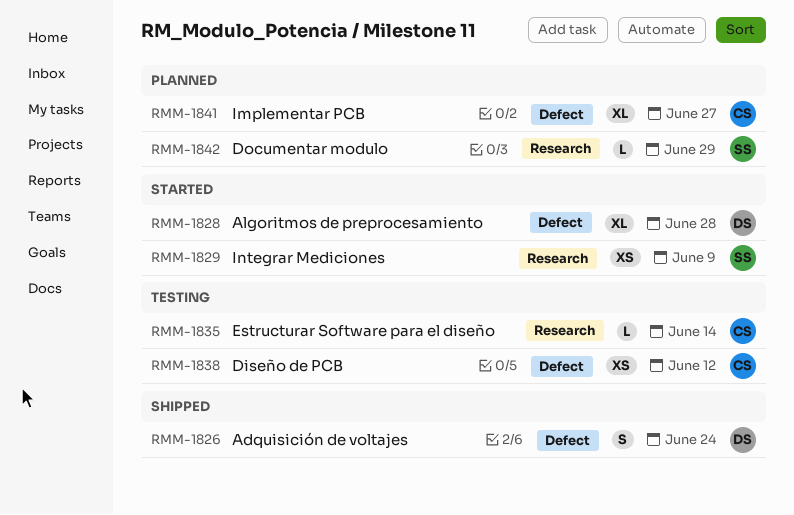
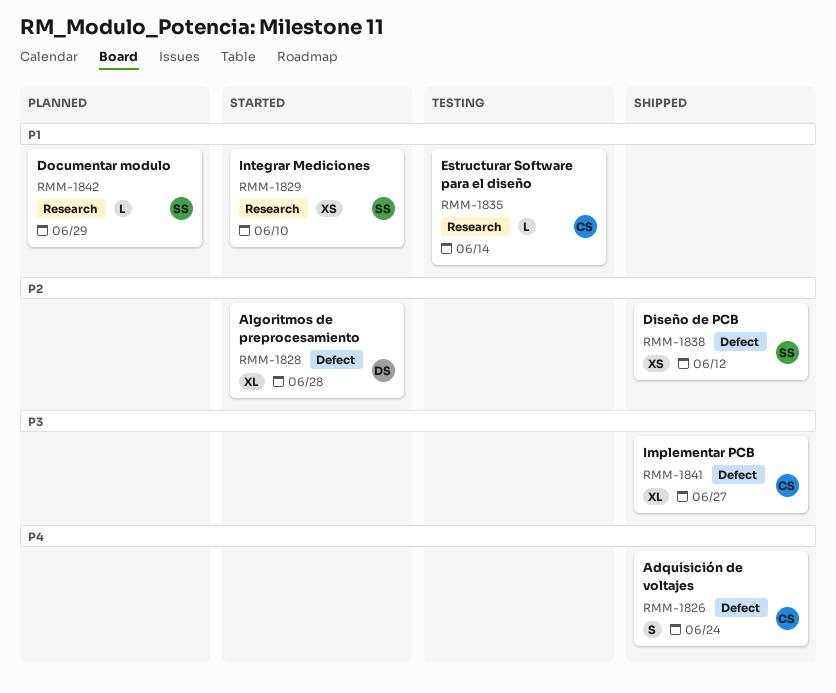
RMM-1826, owner: DS -> CS
RMM-1829, due: Jun 9 -> Jun 10
RMM-1838, status: Testing -> Shipped
RMM-1838, owner: CS -> SS
RMM-1841, status: Planned -> Shipped

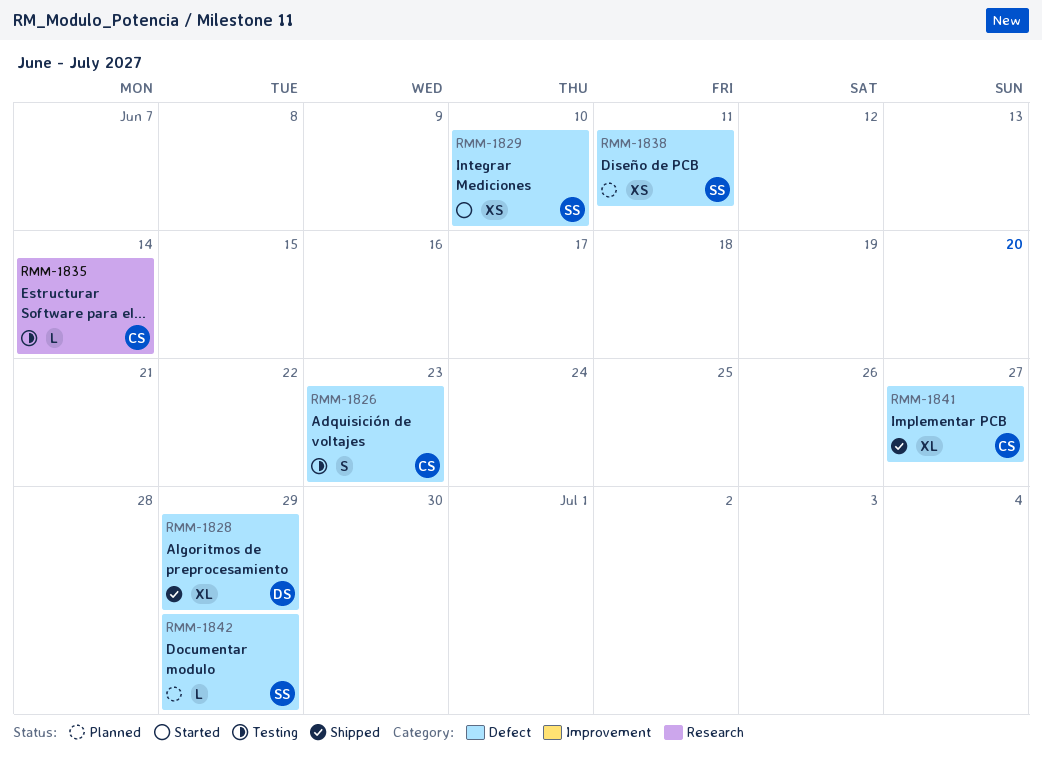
RMM-1826, status: Shipped -> Testing
RMM-1826, due: Jun 24 -> Jun 23
RMM-1828, status: Started -> Shipped
RMM-1828, due: Jun 28 -> Jun 29
RMM-1829, label: Research -> Defect
RMM-1838, status: Shipped -> Planned
RMM-1838, due: Jun 12 -> Jun 11
RMM-1842, label: Research -> Defect

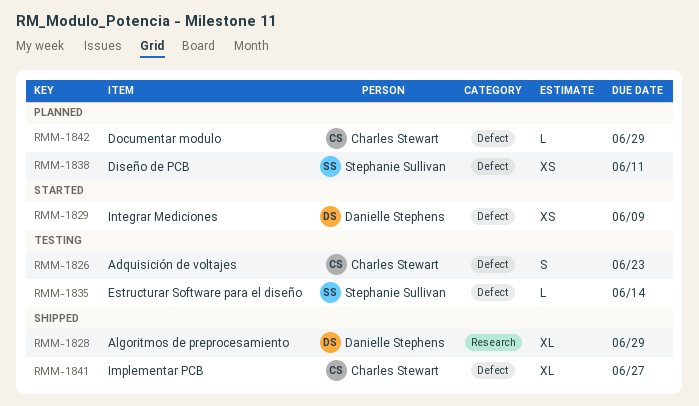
RMM-1828, label: Defect -> Research
RMM-1829, owner: Stephanie Sullivan -> Danielle Stephens
RMM-1829, due: Jun 10 -> Jun 9
RMM-1835, owner: Charles Stewart -> Stephanie Sullivan
RMM-1835, label: Research -> Defect
RMM-1842, owner: Stephanie Sullivan -> Charles Stewart

